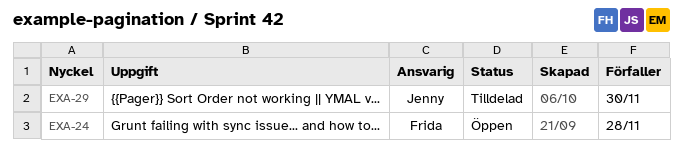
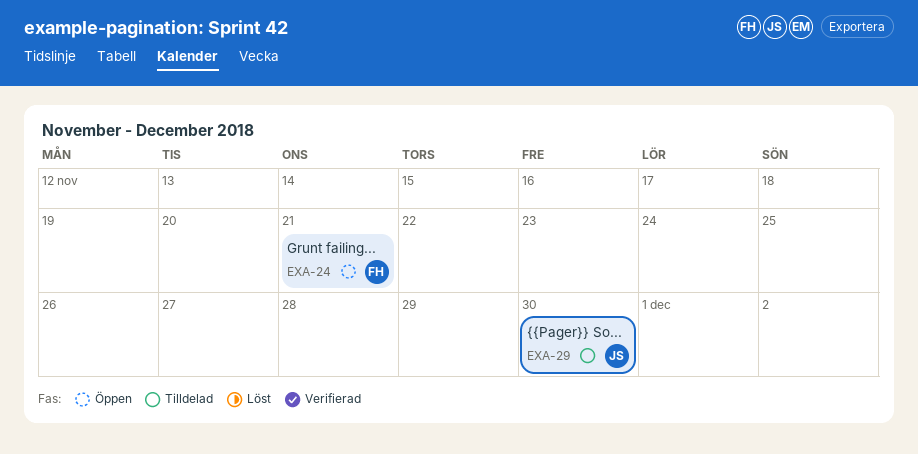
EXA-24, due: Nov 28 -> Nov 21

